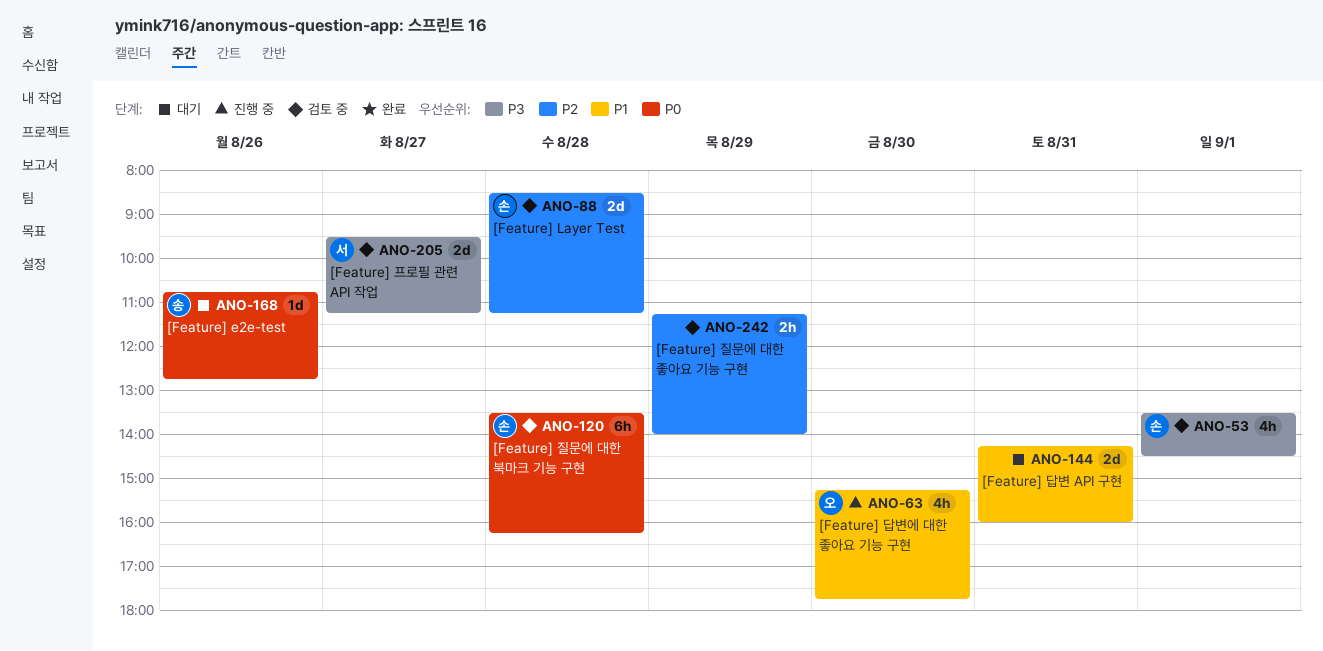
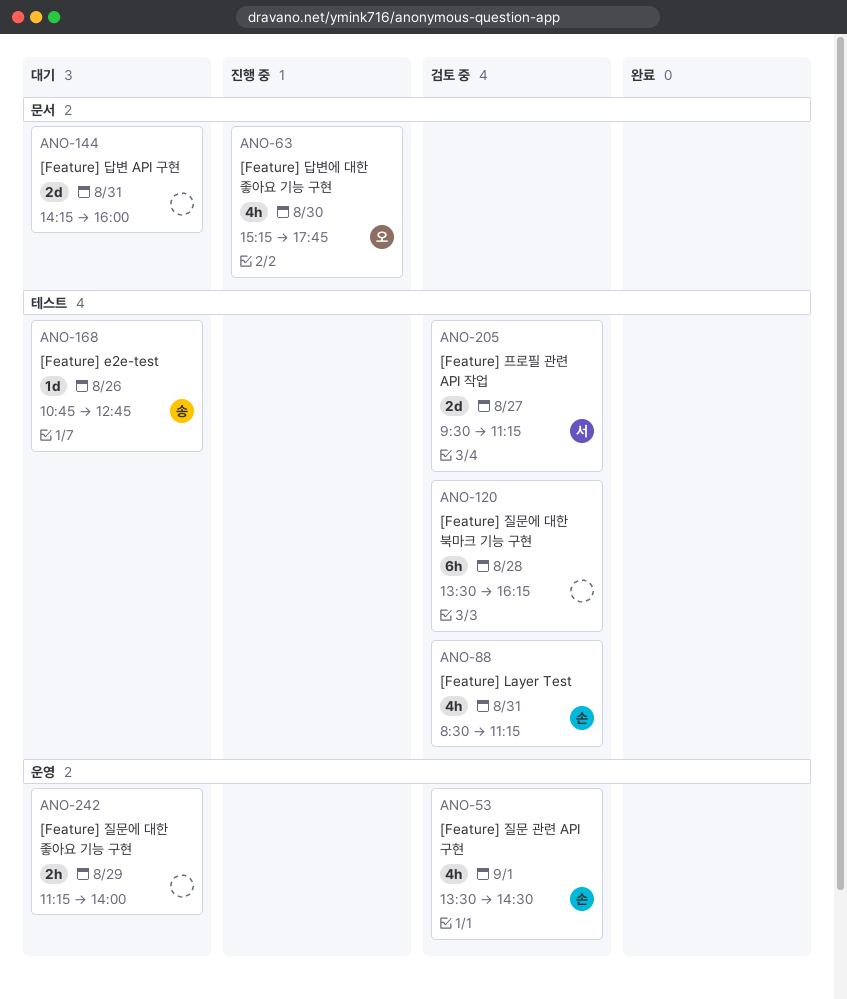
ANO-88, estimate: 2d -> 4h
ANO-88, day: Aug 28 -> Aug 31
ANO-120, owner: 손 -> none
ANO-242, status: 검토 중 -> 대기

